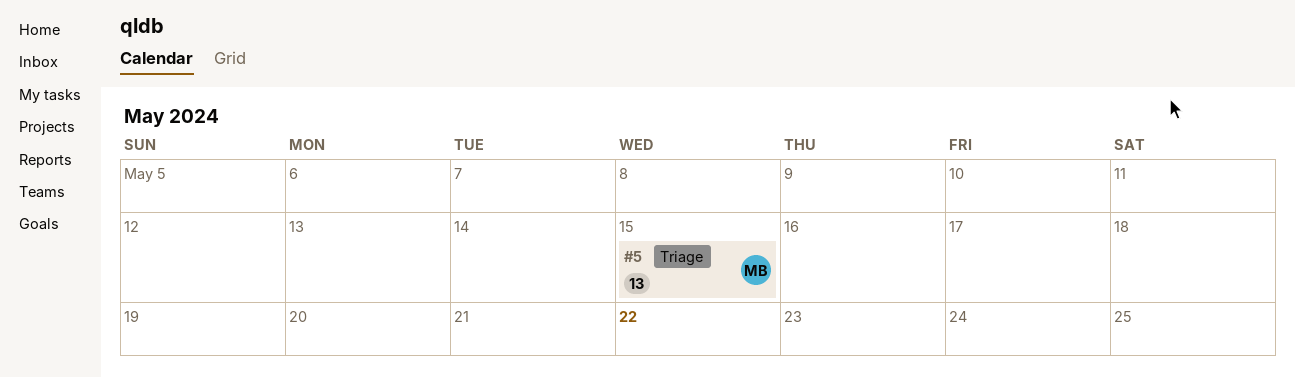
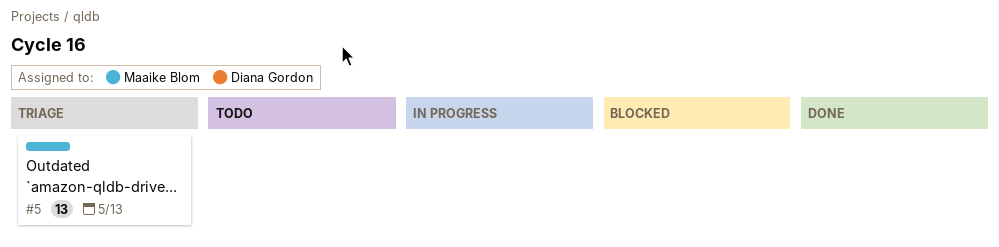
#5, due: May 15 -> May 13

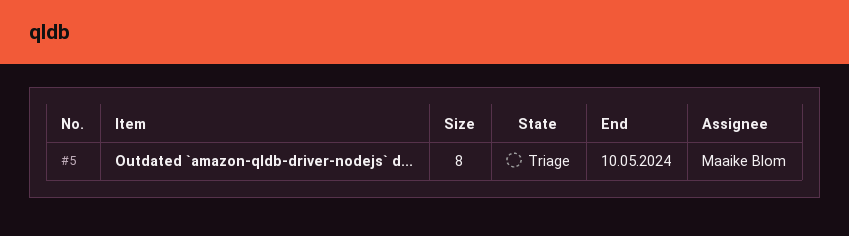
#5, estimate: 13 -> 8
#5, due: May 13 -> May 10

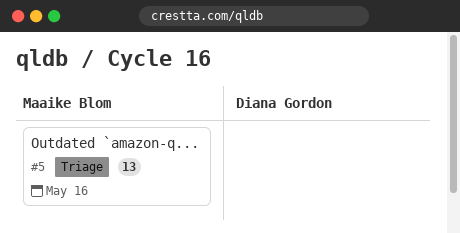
#5, estimate: 8 -> 13
#5, due: May 10 -> May 16

